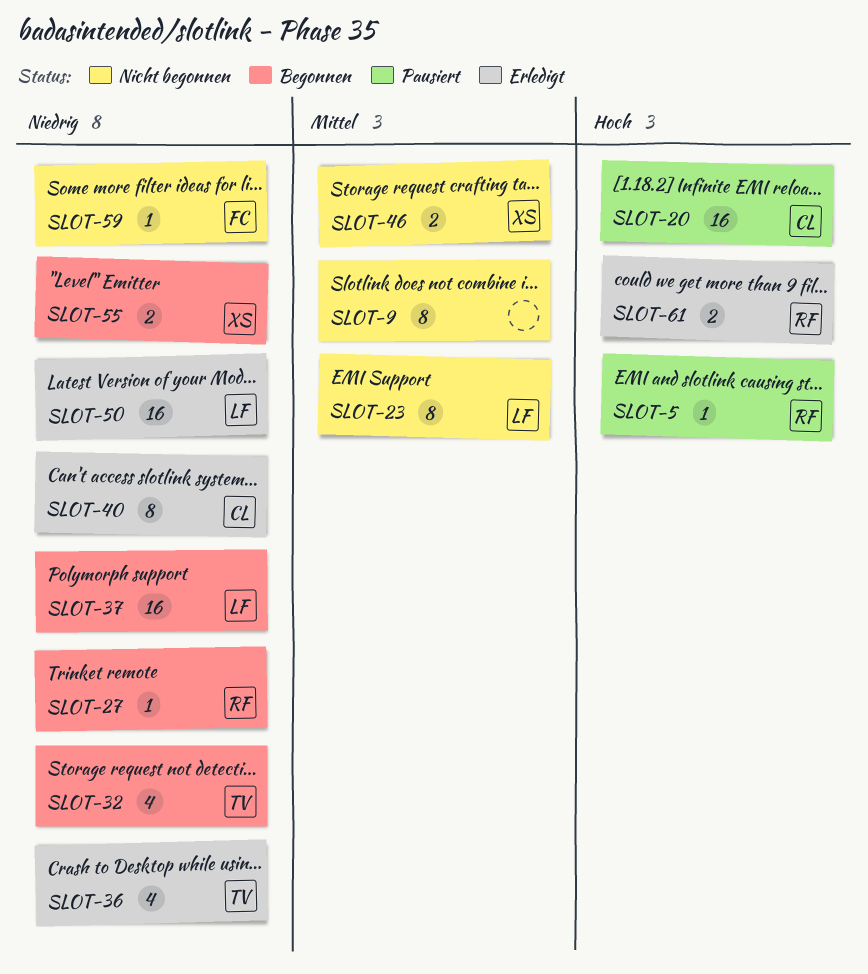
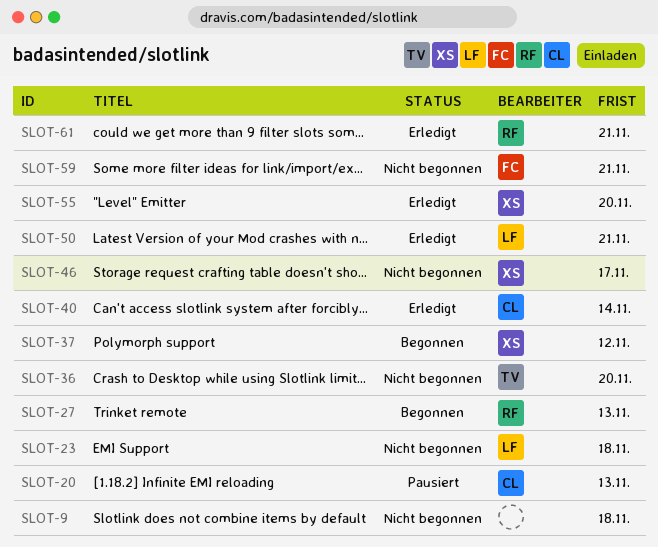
SLOT-5: present -> none
SLOT-32: present -> none
SLOT-36, status: Erledigt -> Nicht begonnen
SLOT-37, owner: LF -> XS
SLOT-55, status: Begonnen -> Erledigt

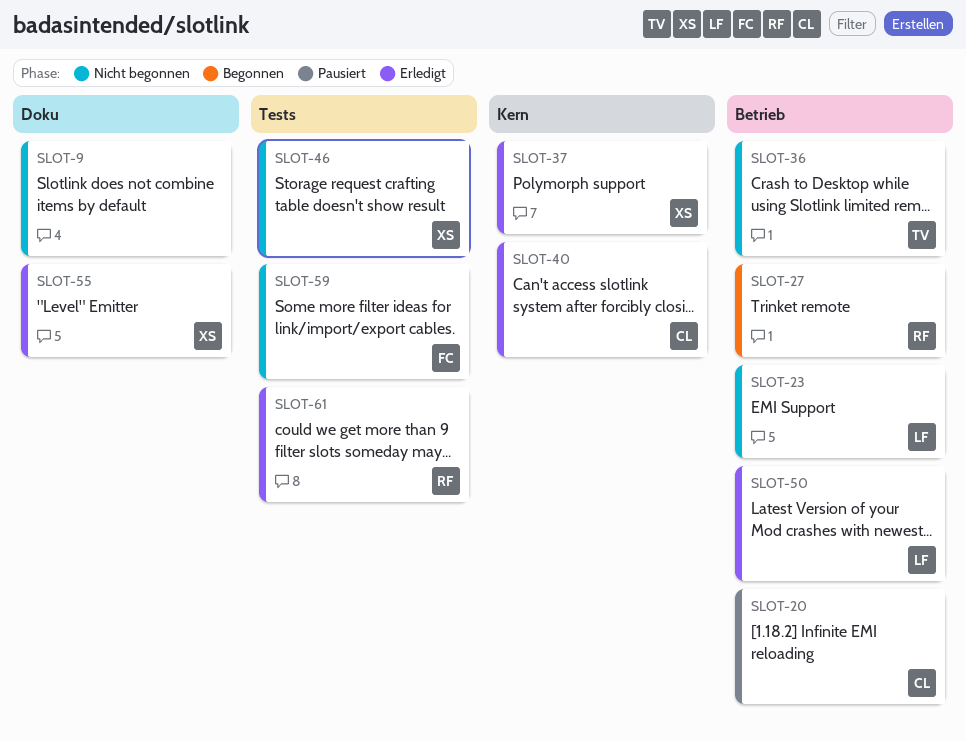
SLOT-37, status: Begonnen -> Erledigt

